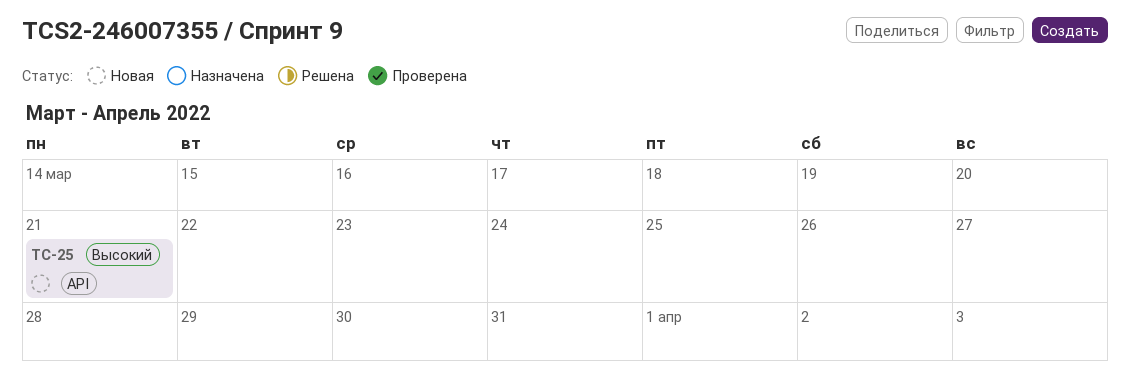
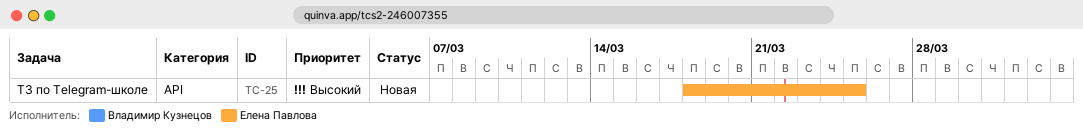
TC-25, due: Mar 21 -> Mar 25

